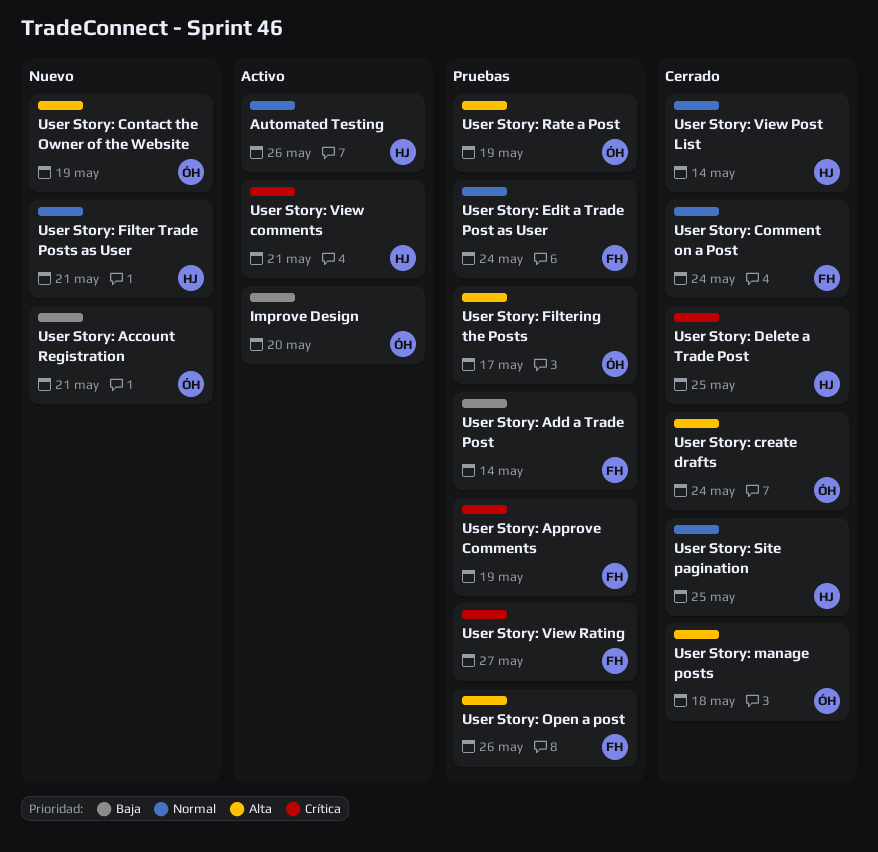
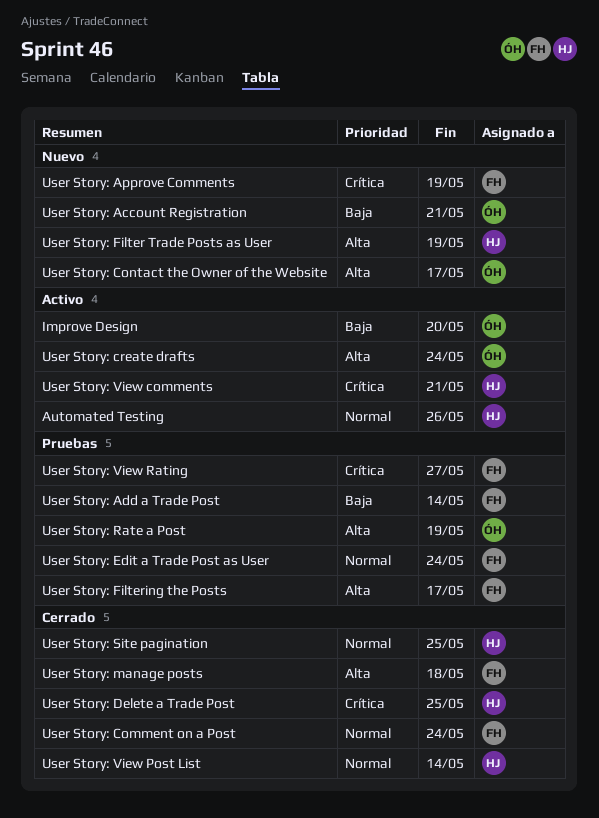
User Story: Approve Comments, status: Pruebas -> Nuevo
User Story: Contact the Owner of the Website, due: May 19 -> May 17
User Story: create drafts, status: Cerrado -> Activo
User Story: Filter Trade Posts as User, priority: Normal -> Alta
User Story: Filter Trade Posts as User, due: May 21 -> May 19
User Story: Filtering the Posts, owner: ÓH -> FH
User Story: manage posts, owner: ÓH -> FH
User Story: Open a post: present -> none

